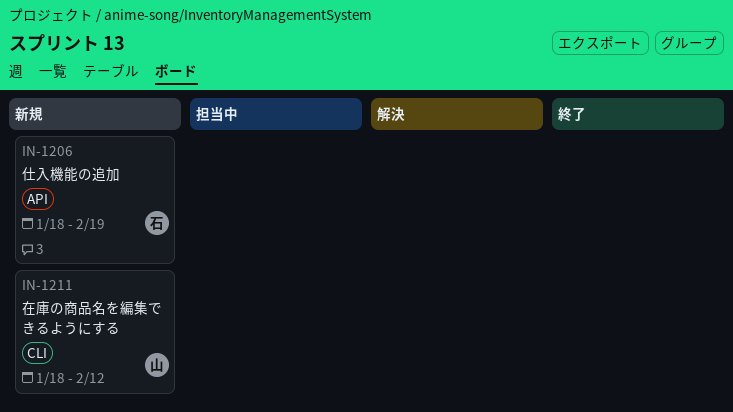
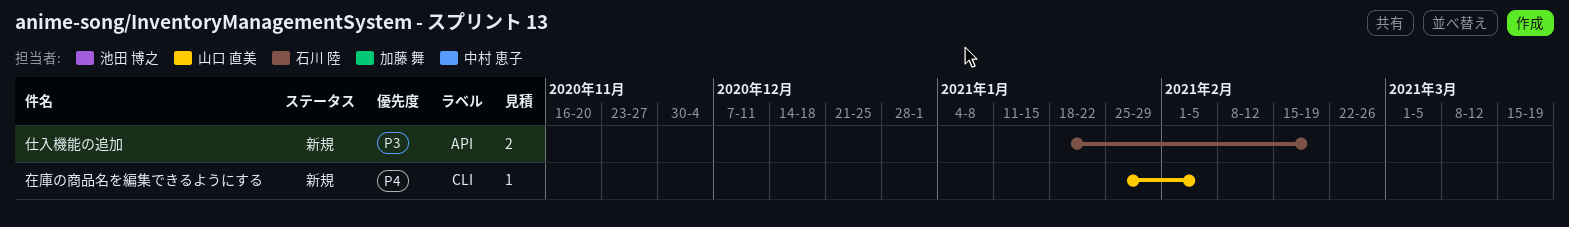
在庫の商品名を編集できるようにする, start: Jan 18 -> Jan 25
在庫の商品名を編集できるようにする, due: Feb 12 -> Feb 5

